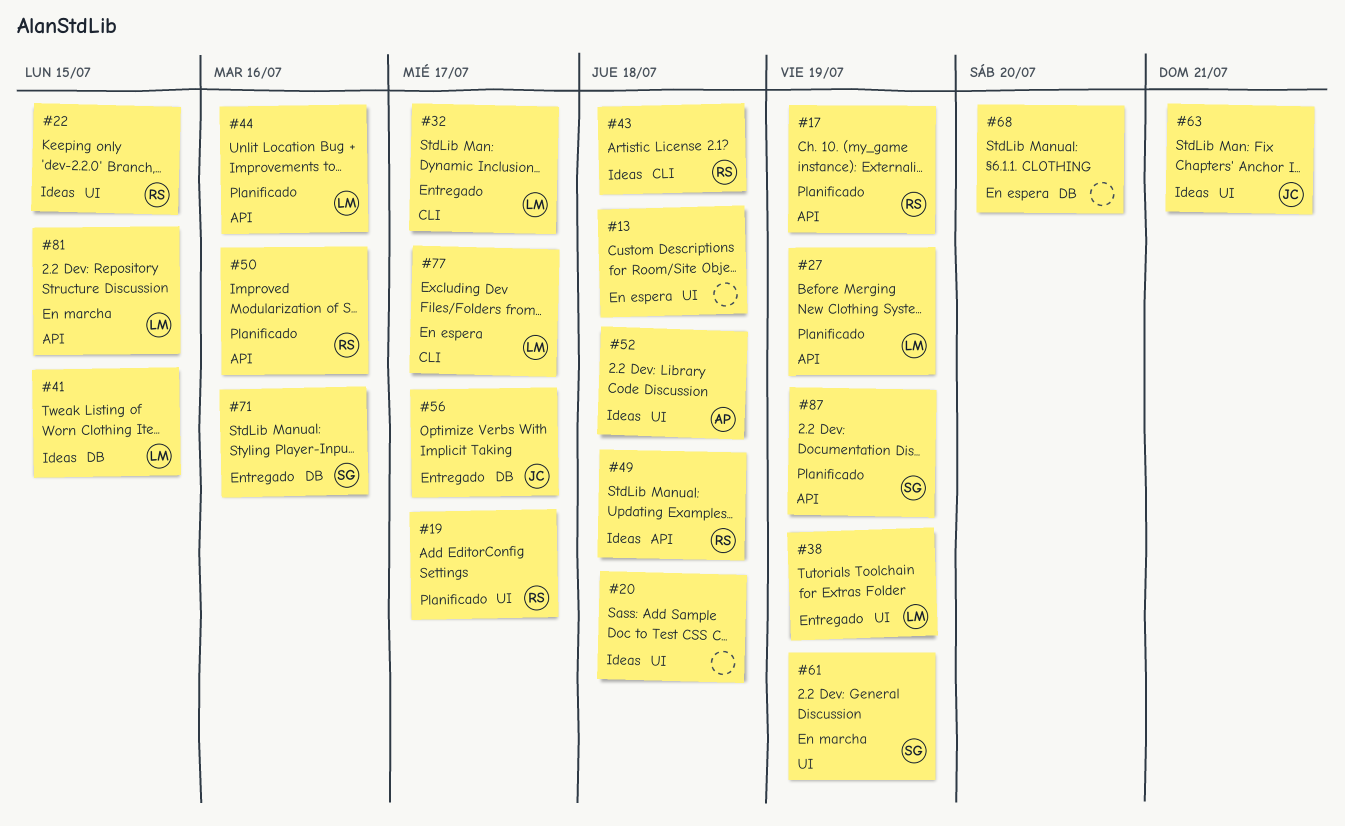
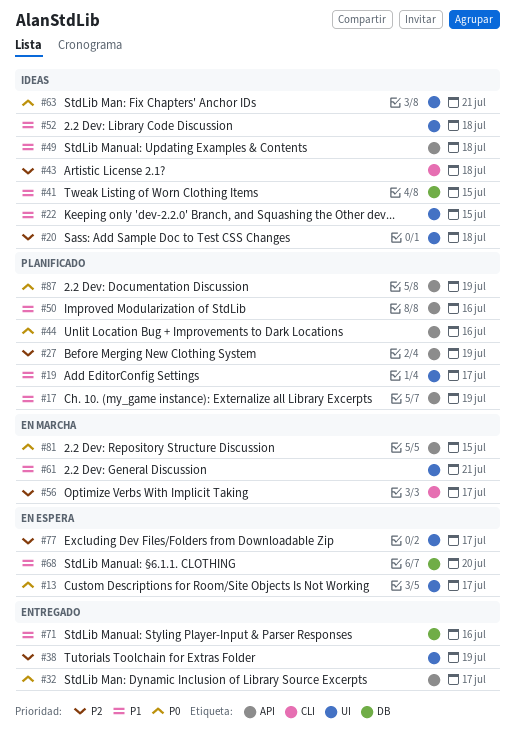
#13, due: Jul 18 -> Jul 17
#32, label: CLI -> API
#56, status: Entregado -> En marcha
#56, label: DB -> CLI
#61, due: Jul 19 -> Jul 21
#77, label: CLI -> UI

